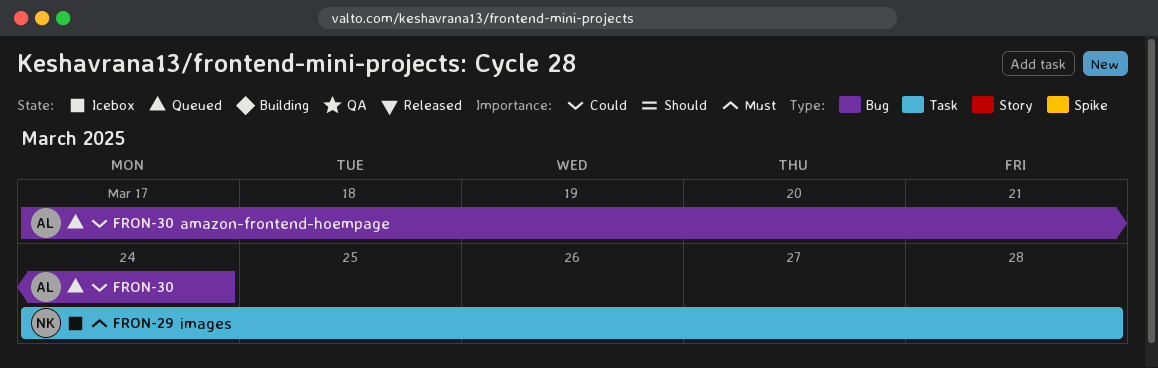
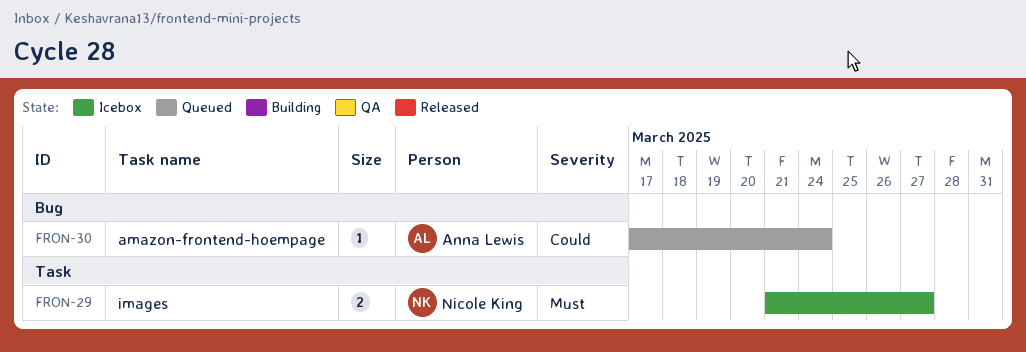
FRON-29, start: Mar 24 -> Mar 21
FRON-29, due: Mar 28 -> Mar 27

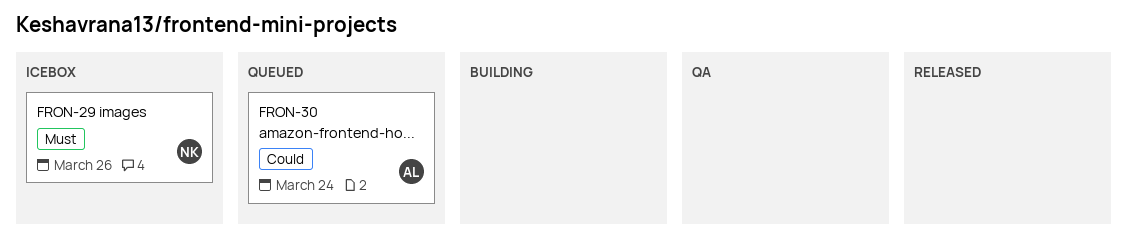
FRON-29, due: Mar 27 -> Mar 26

